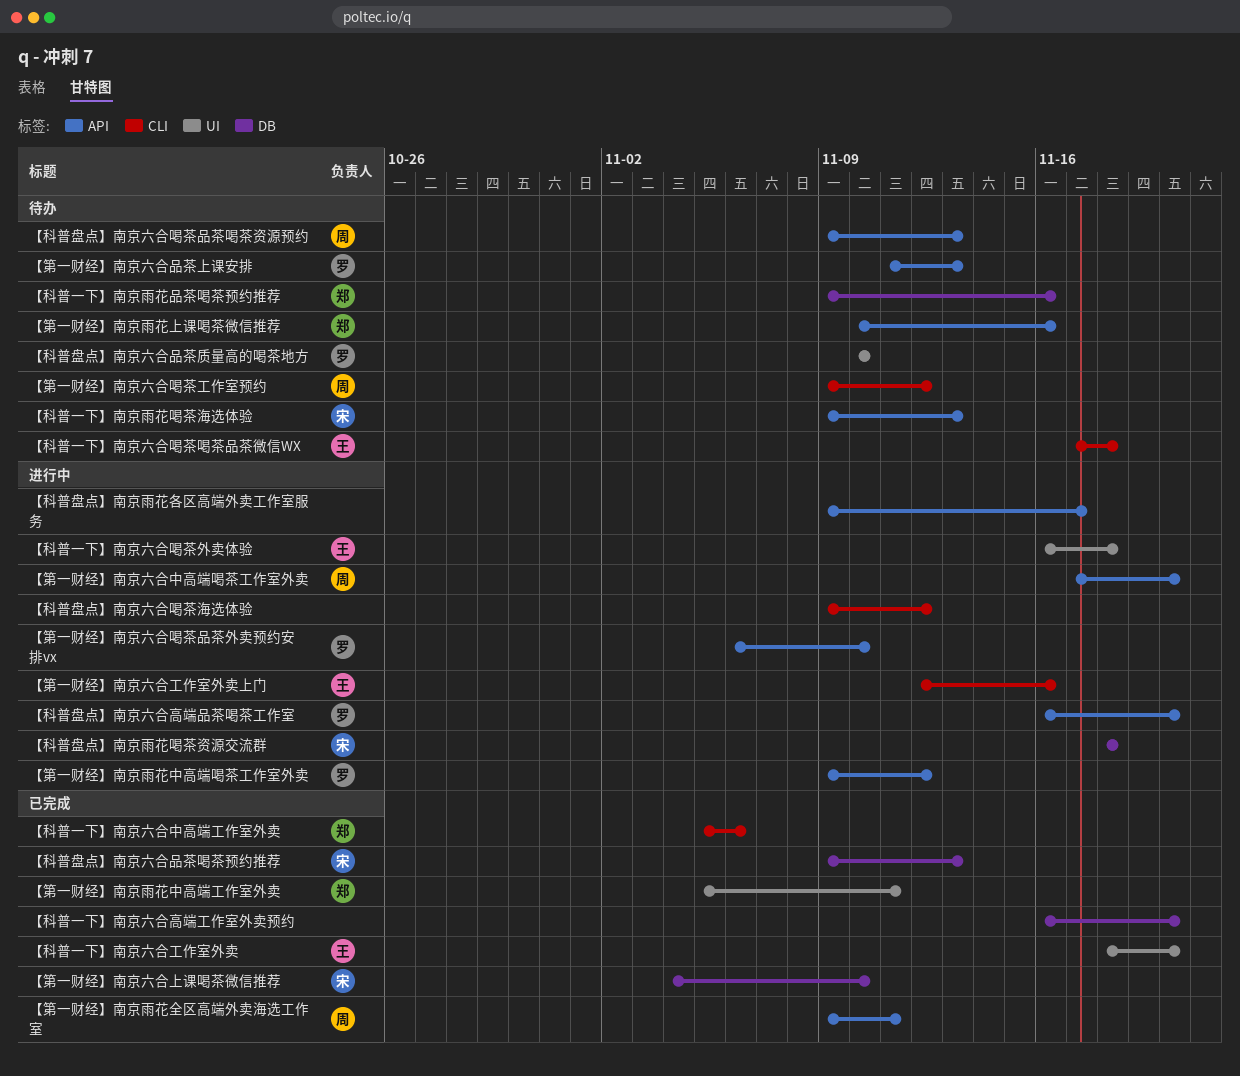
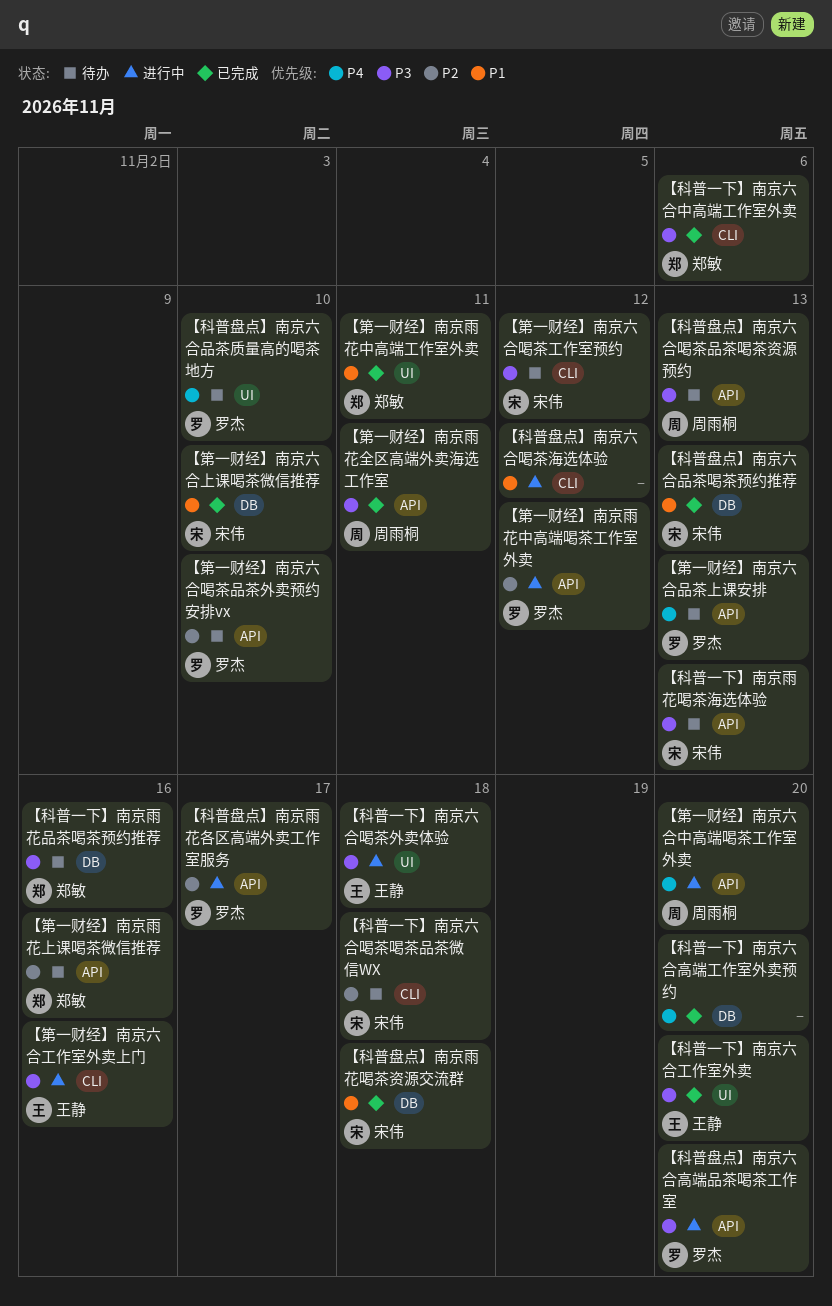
【科普一下】南京六合喝茶喝茶品茶微信WX, owner: 王静 -> 宋伟
【科普盘点】南京雨花各区高端外卖工作室服务, owner: none -> 罗杰
【科普盘点】南京雨花喝茶资源交流群, status: 进行中 -> 已完成
【第一财经】南京六合喝茶品茶外卖预约安排vx, status: 进行中 -> 待办
【第一财经】南京六合喝茶工作室预约, owner: 周雨桐 -> 宋伟

